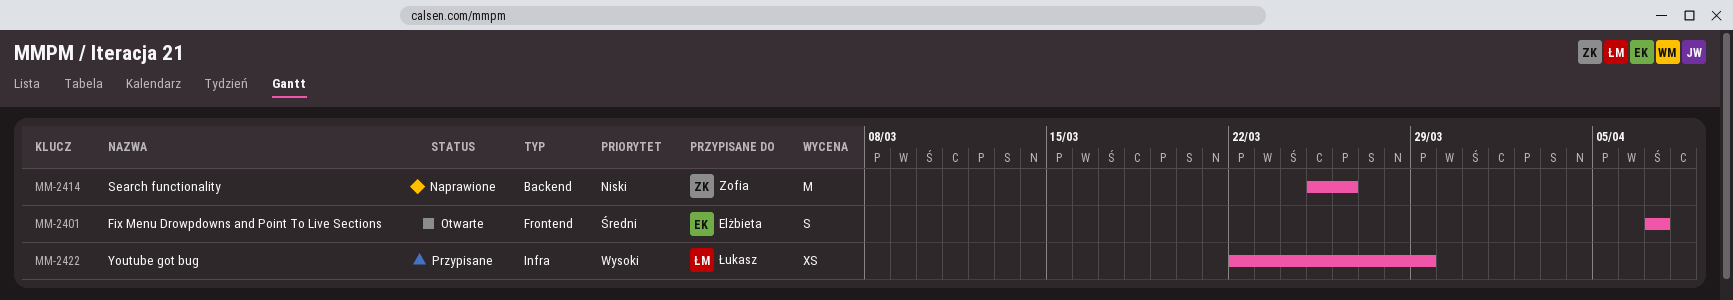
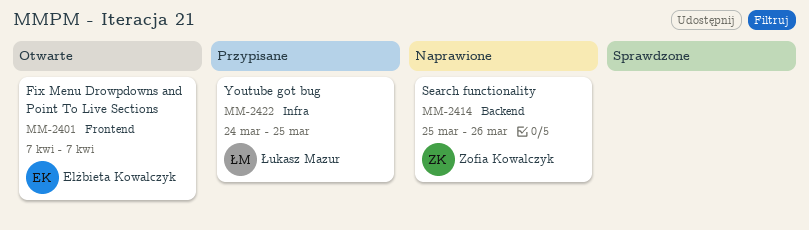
MM-2422, start: Mar 22 -> Mar 24
MM-2422, due: Mar 29 -> Mar 25

